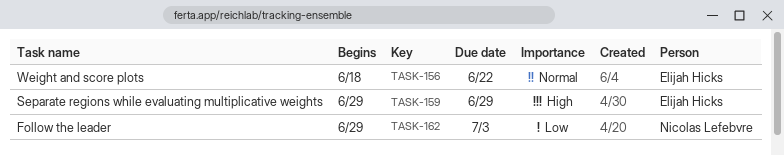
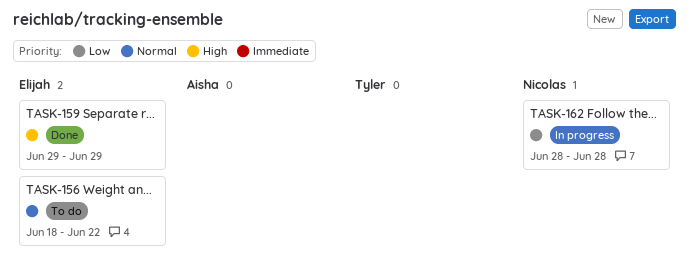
TASK-162, start: Jun 29 -> Jun 28
TASK-162, due: Jul 3 -> Jun 28

